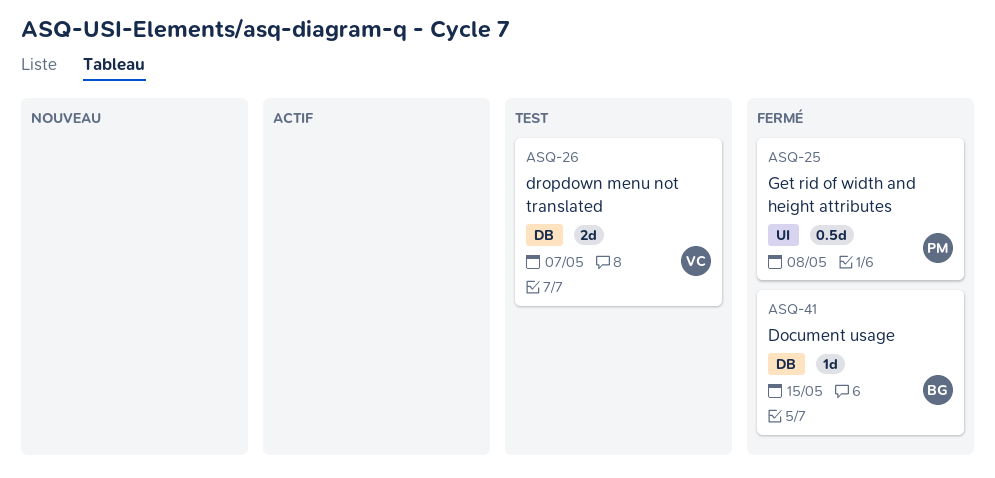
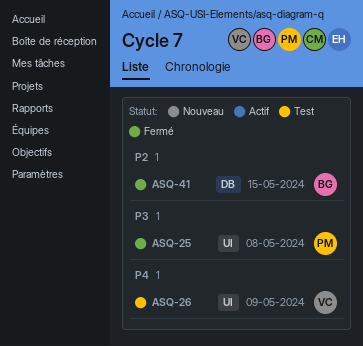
ASQ-26, label: DB -> UI
ASQ-26, due: May 7 -> May 9

